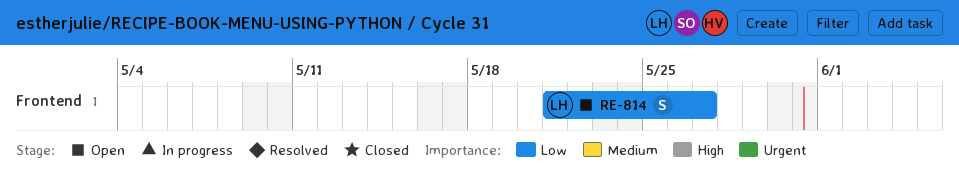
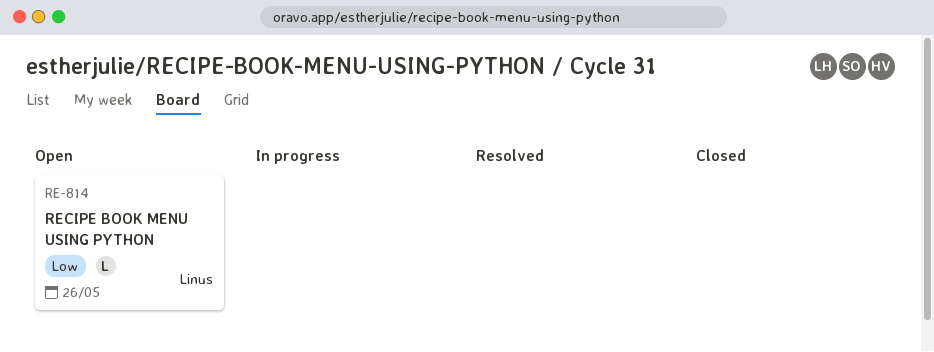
RE-814, estimate: S -> L
RE-814, due: May 27 -> May 26

